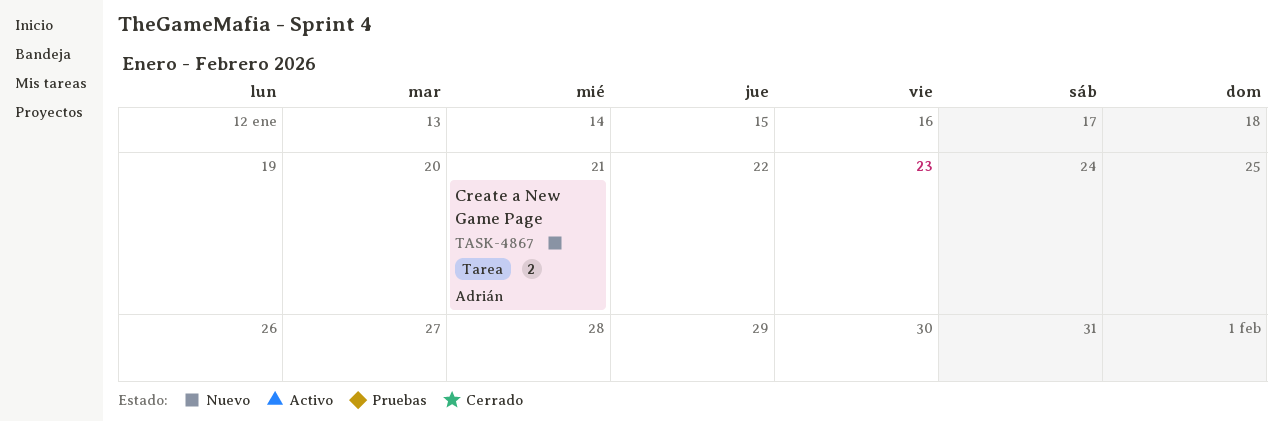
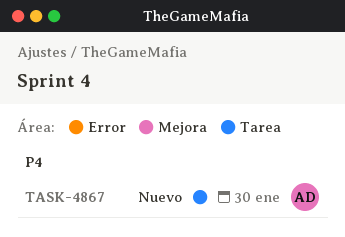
TASK-4867, due: Jan 21 -> Jan 30

